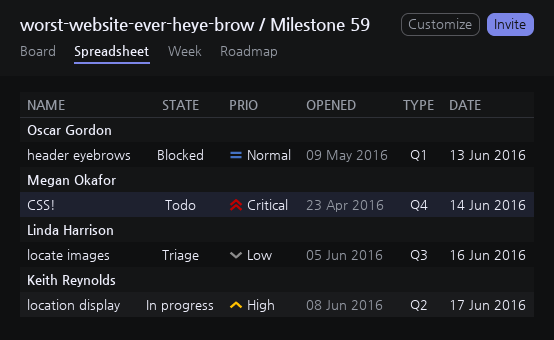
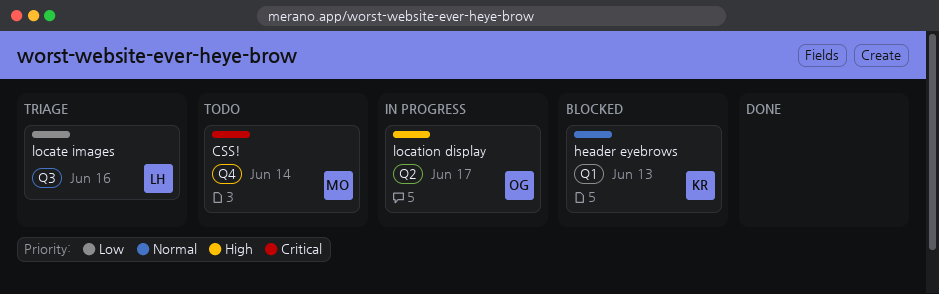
header eyebrows, owner: Oscar Gordon -> Keith Reynolds
location display, owner: Keith Reynolds -> Oscar Gordon

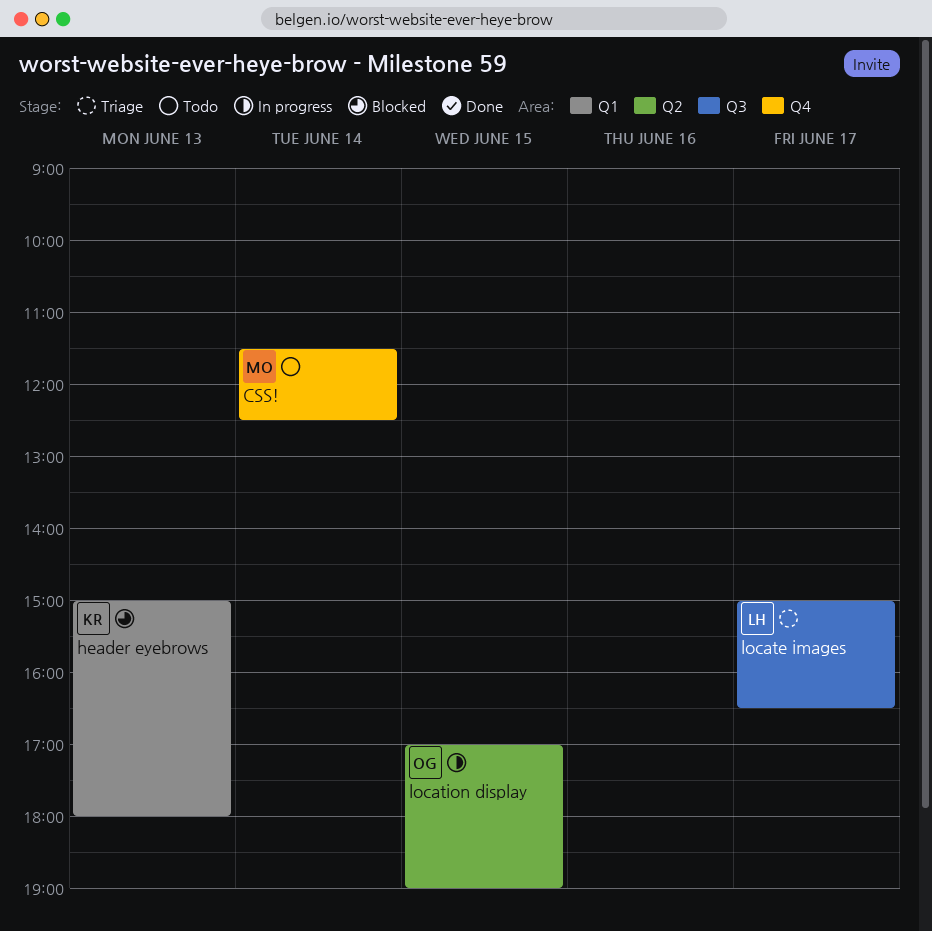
locate images, day: Jun 16 -> Jun 17
location display, day: Jun 17 -> Jun 15

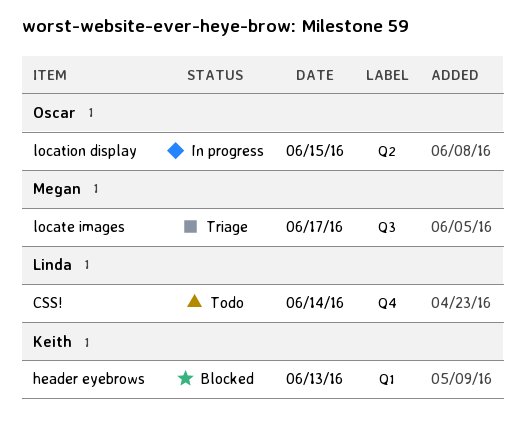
CSS!, owner: Megan -> Linda
locate images, owner: Linda -> Megan

